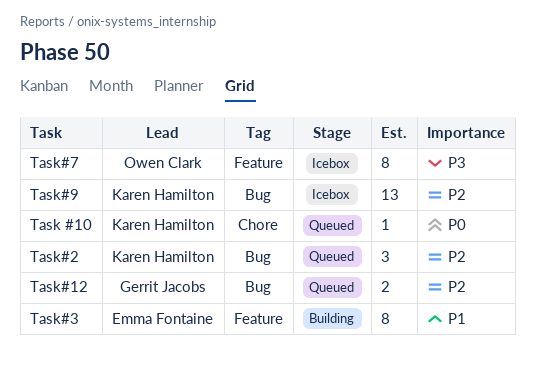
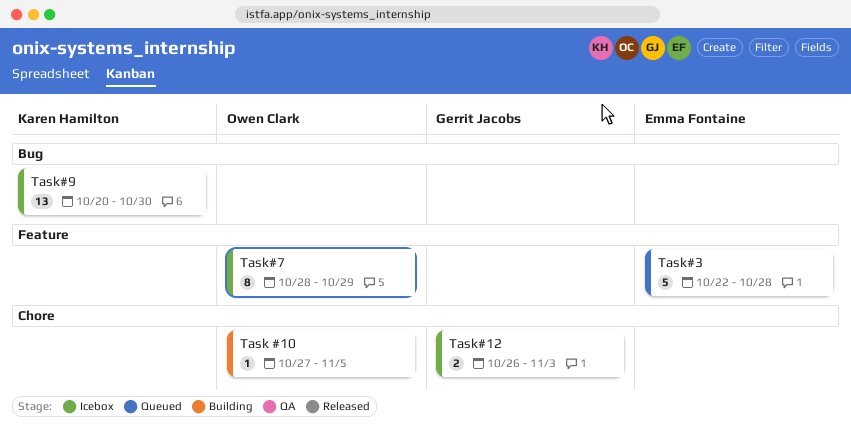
Task #10, status: Queued -> Building
Task #10, owner: Karen Hamilton -> Owen Clark
Task#12, status: Queued -> Icebox
Task#12, label: Bug -> Chore
Task#2: present -> none
Task#3, status: Building -> Queued
Task#3, estimate: 8 -> 5

